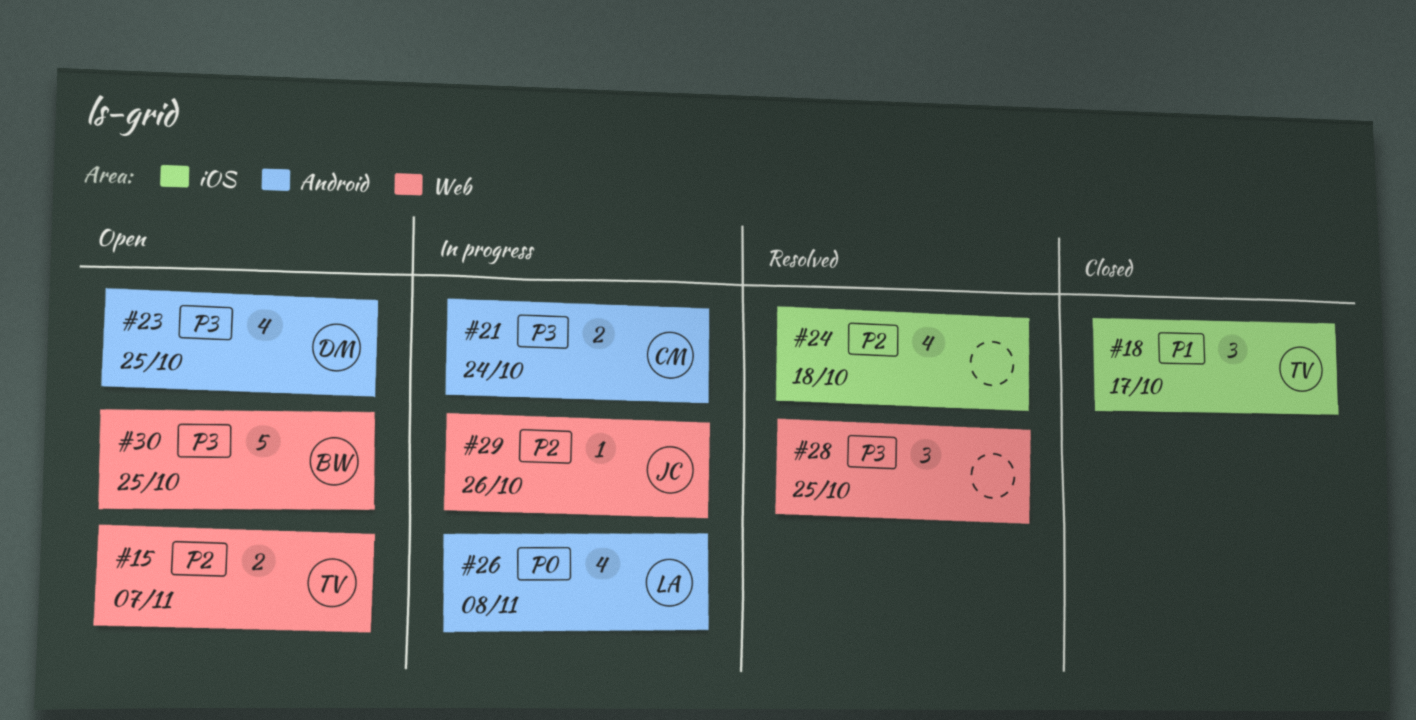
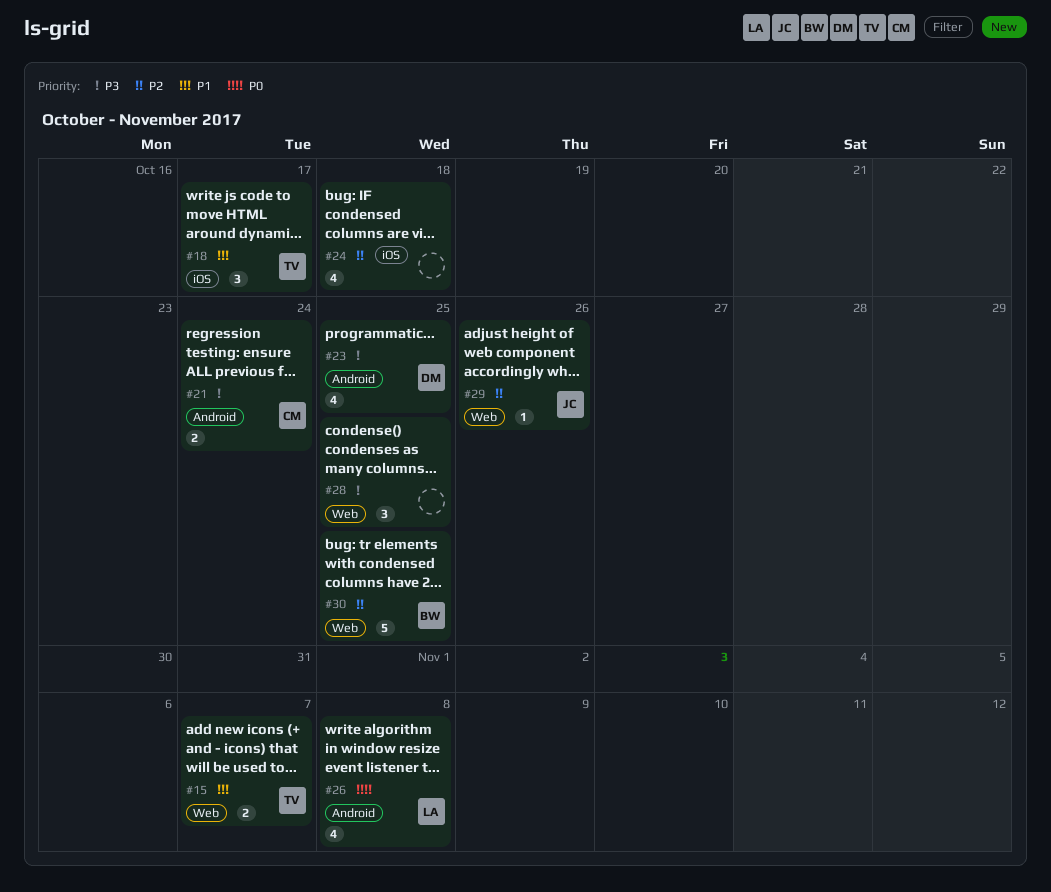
#15, priority: P2 -> P1
#30, priority: P3 -> P2

